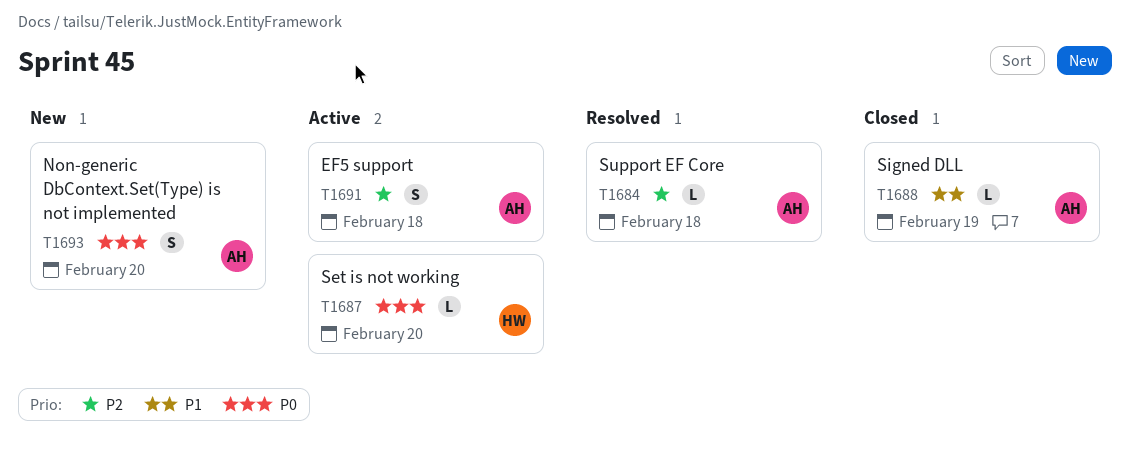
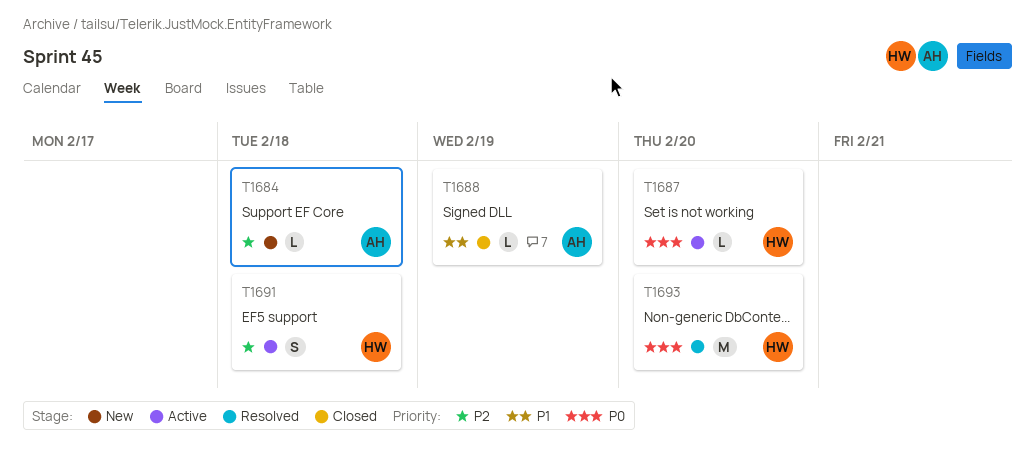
T1684, status: Resolved -> New
T1691, owner: AH -> HW
T1693, status: New -> Resolved
T1693, owner: AH -> HW
T1693, estimate: S -> M

